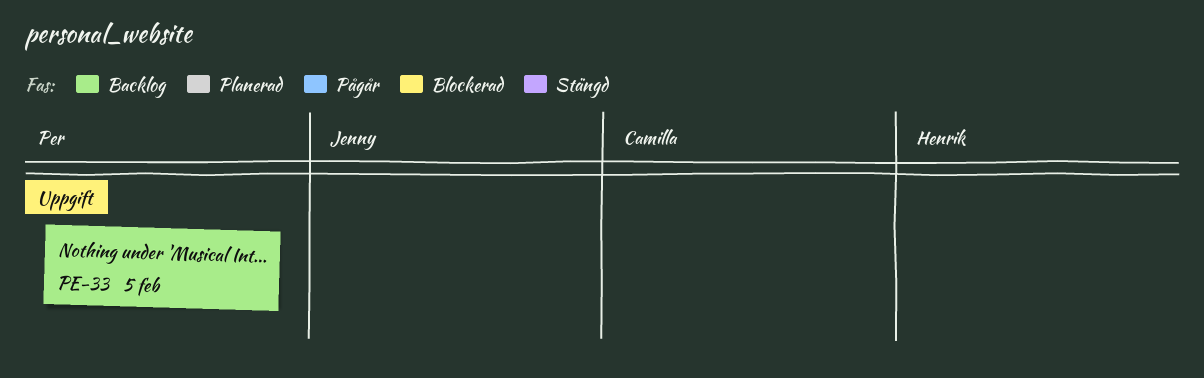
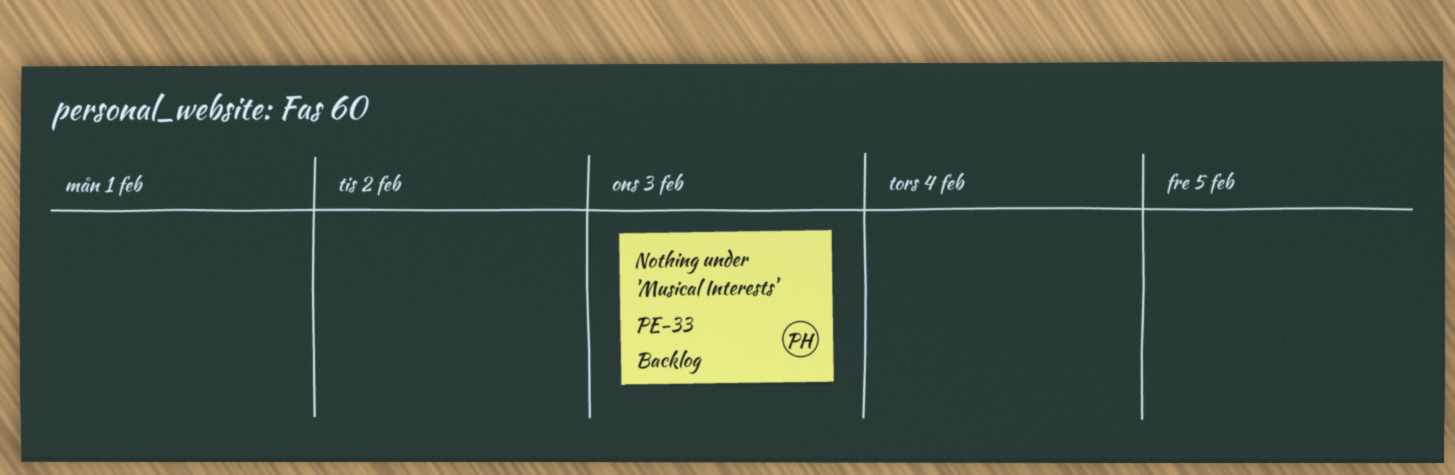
PE-33, due: Feb 5 -> Feb 3

